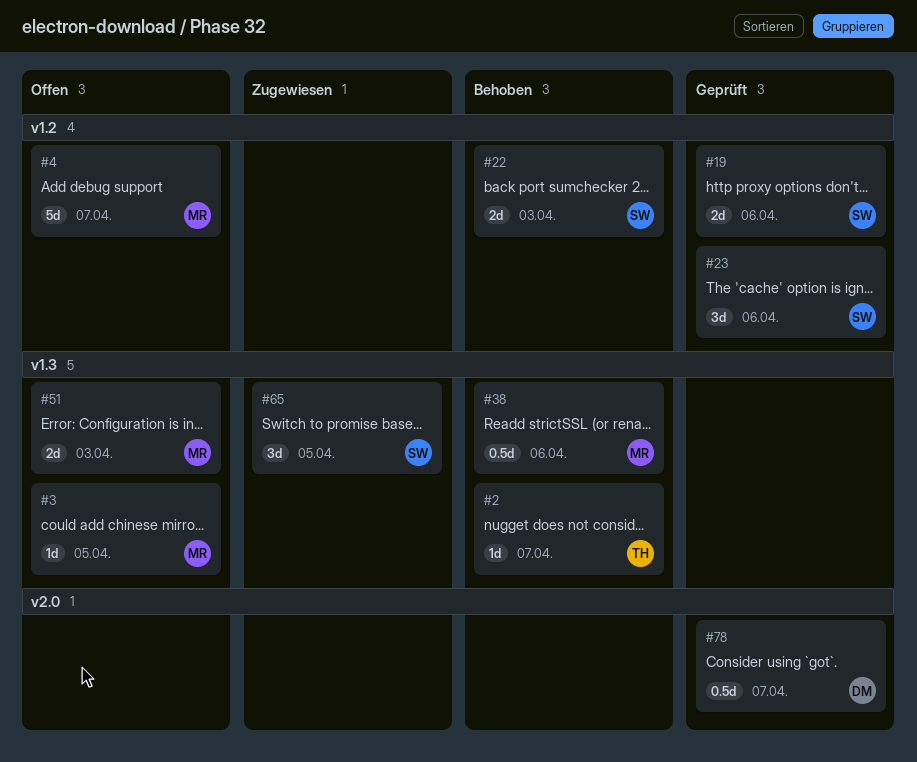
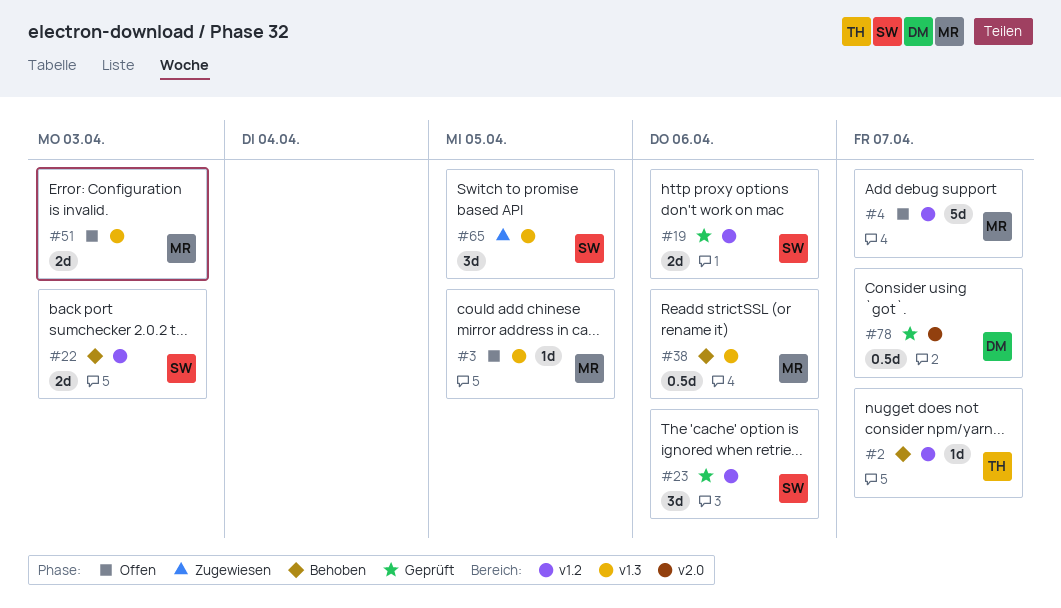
#2, label: v1.3 -> v1.2

